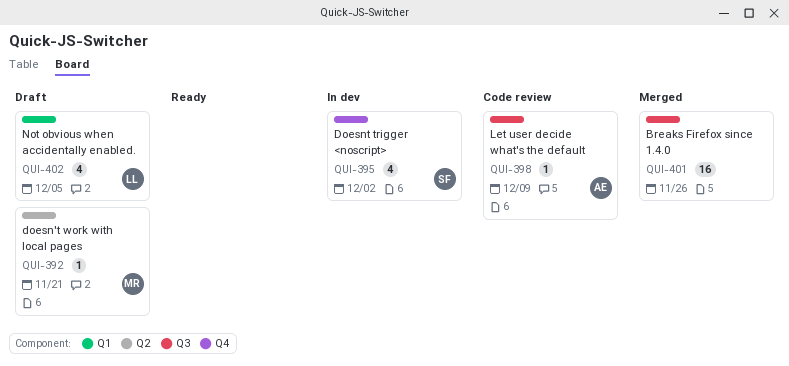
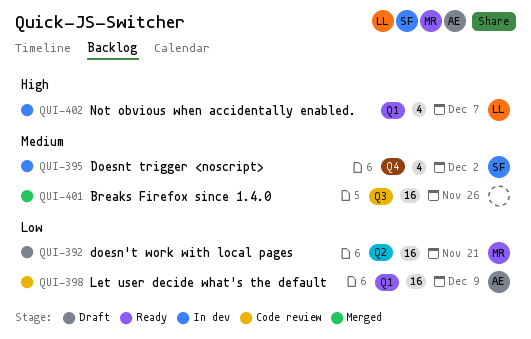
QUI-392, estimate: 1 -> 16
QUI-398, label: Q3 -> Q1
QUI-398, estimate: 1 -> 16
QUI-402, status: Draft -> In dev
QUI-402, due: Dec 5 -> Dec 7

